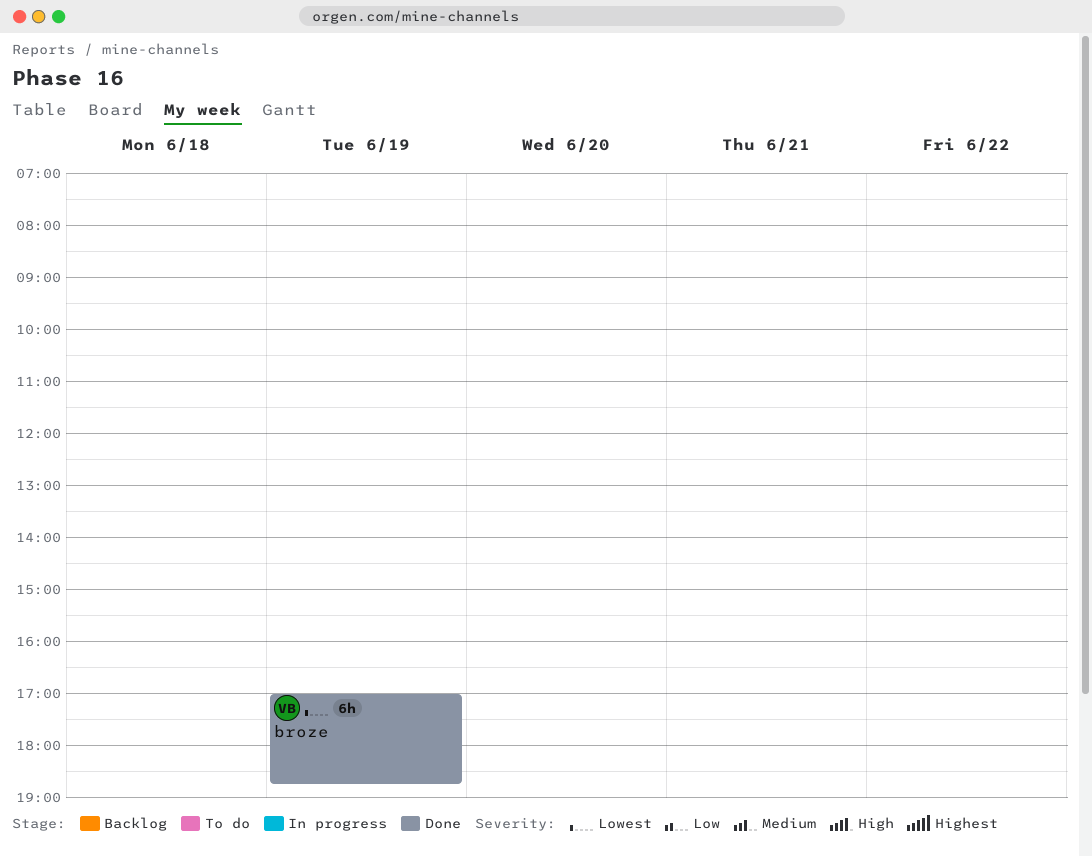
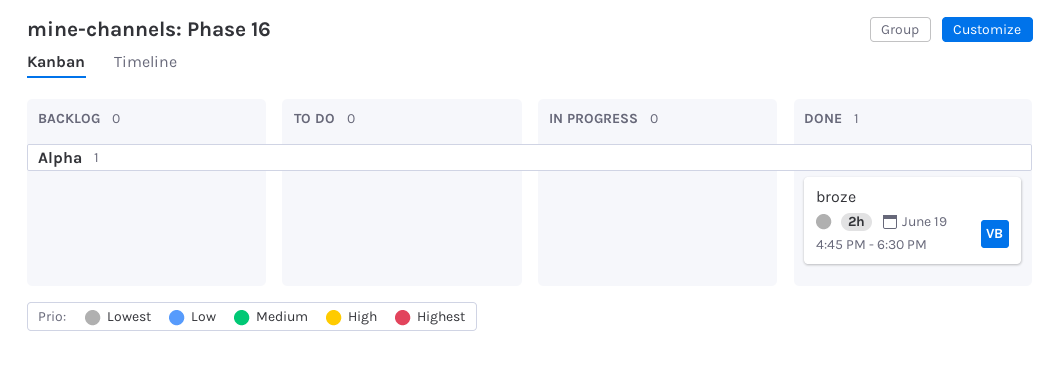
broze, estimate: 6h -> 2h
broze, begins: 17:00 -> 16:45
broze, ends: 18:45 -> 18:30

